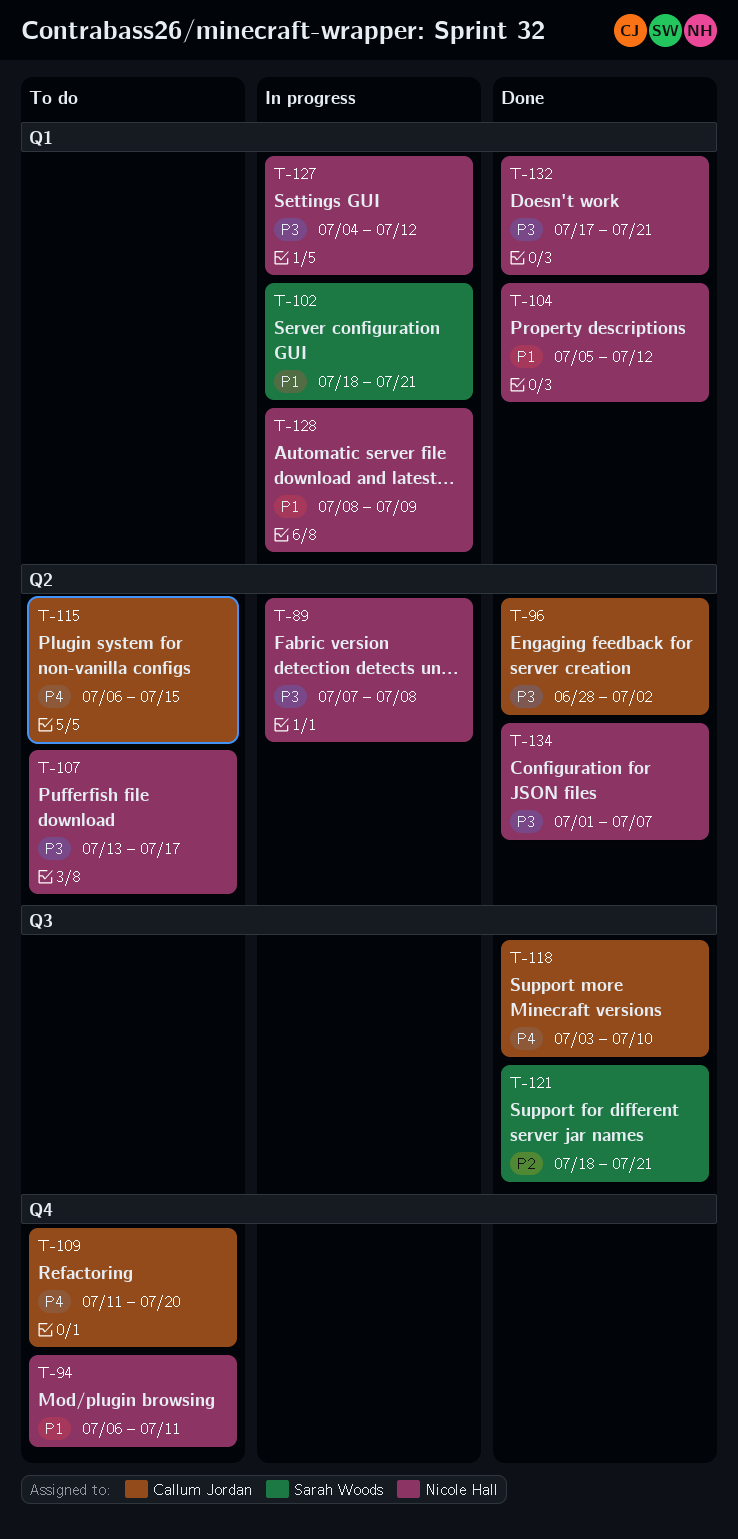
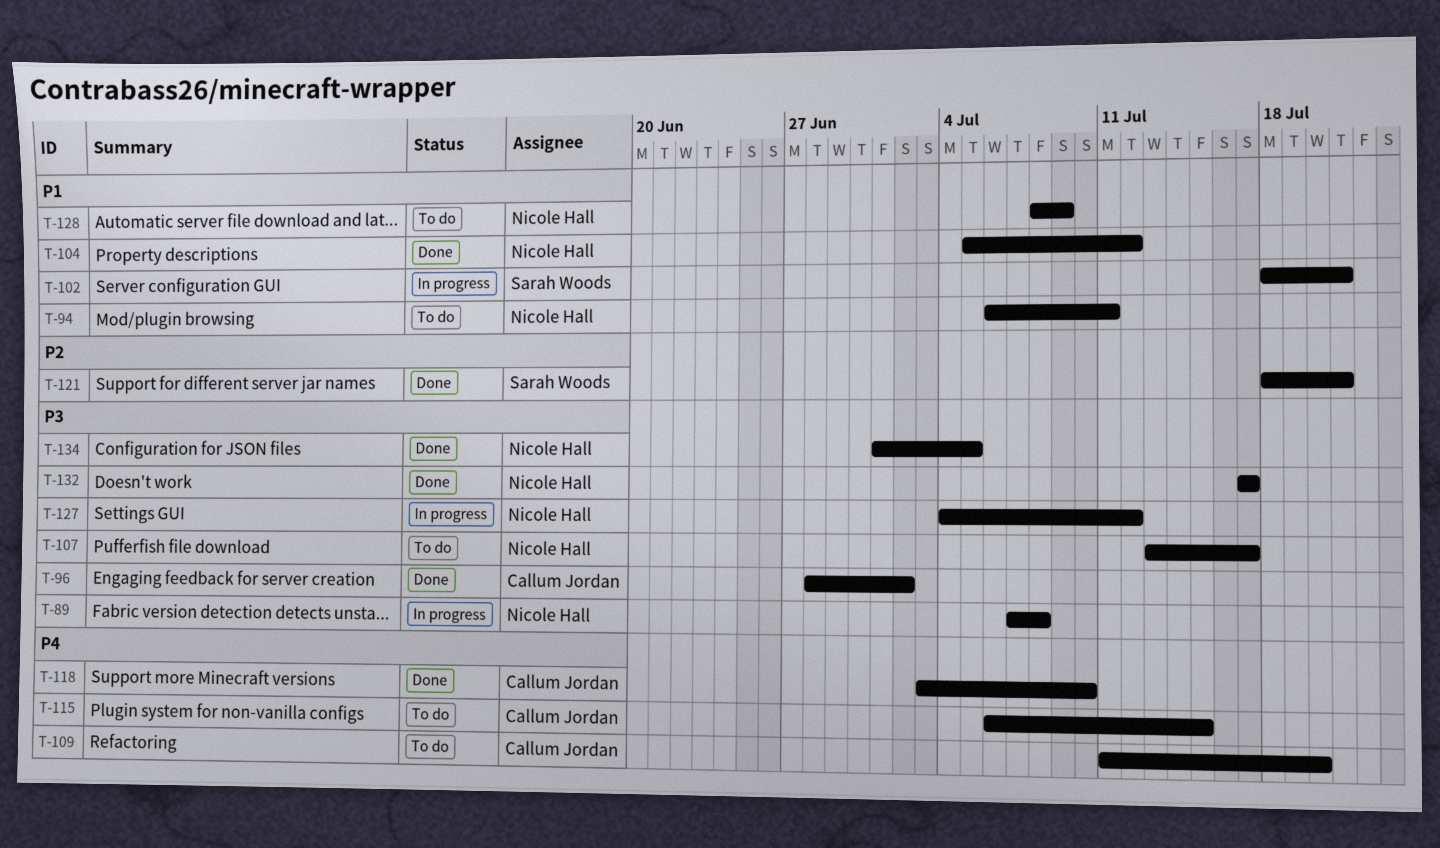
T-128, status: In progress -> To do
T-132, due: Jul 21 -> Jul 17
T-134, due: Jul 7 -> Jul 5

